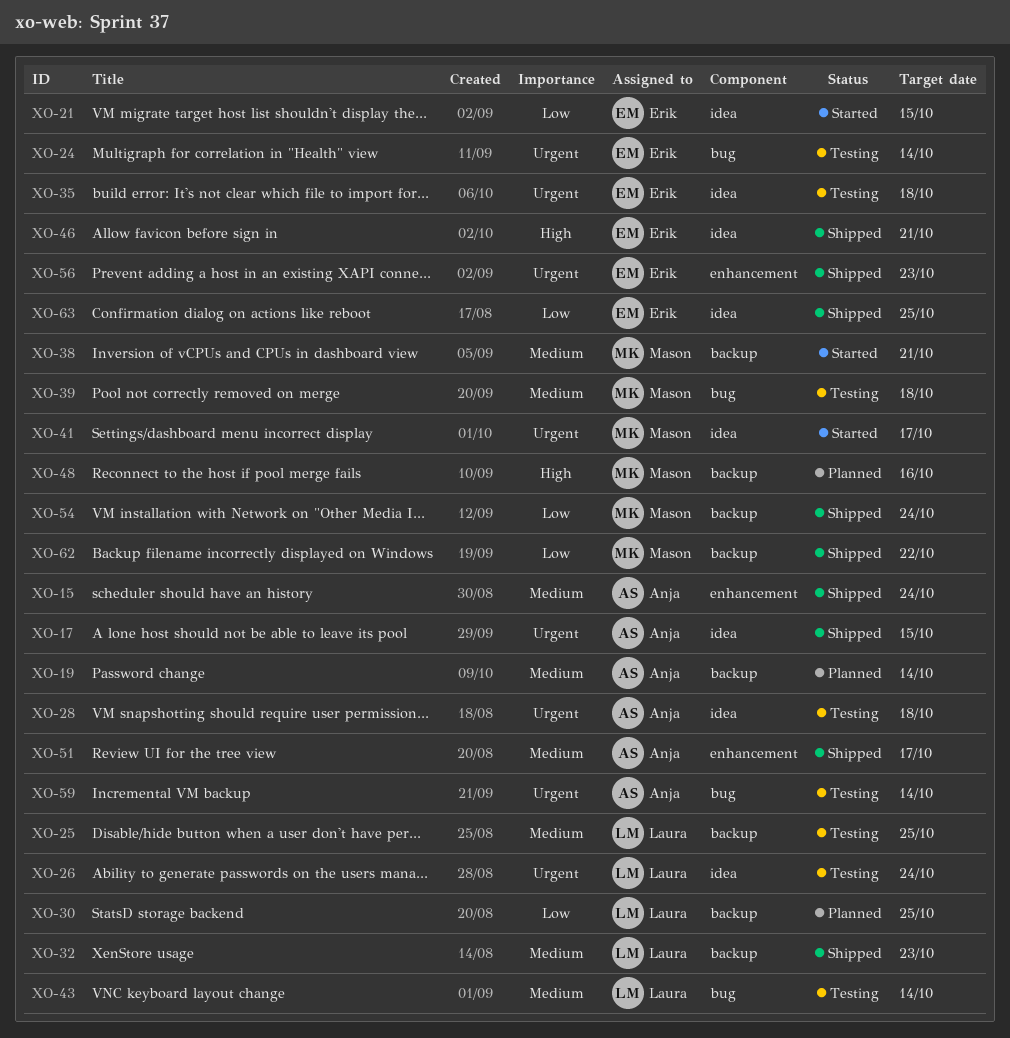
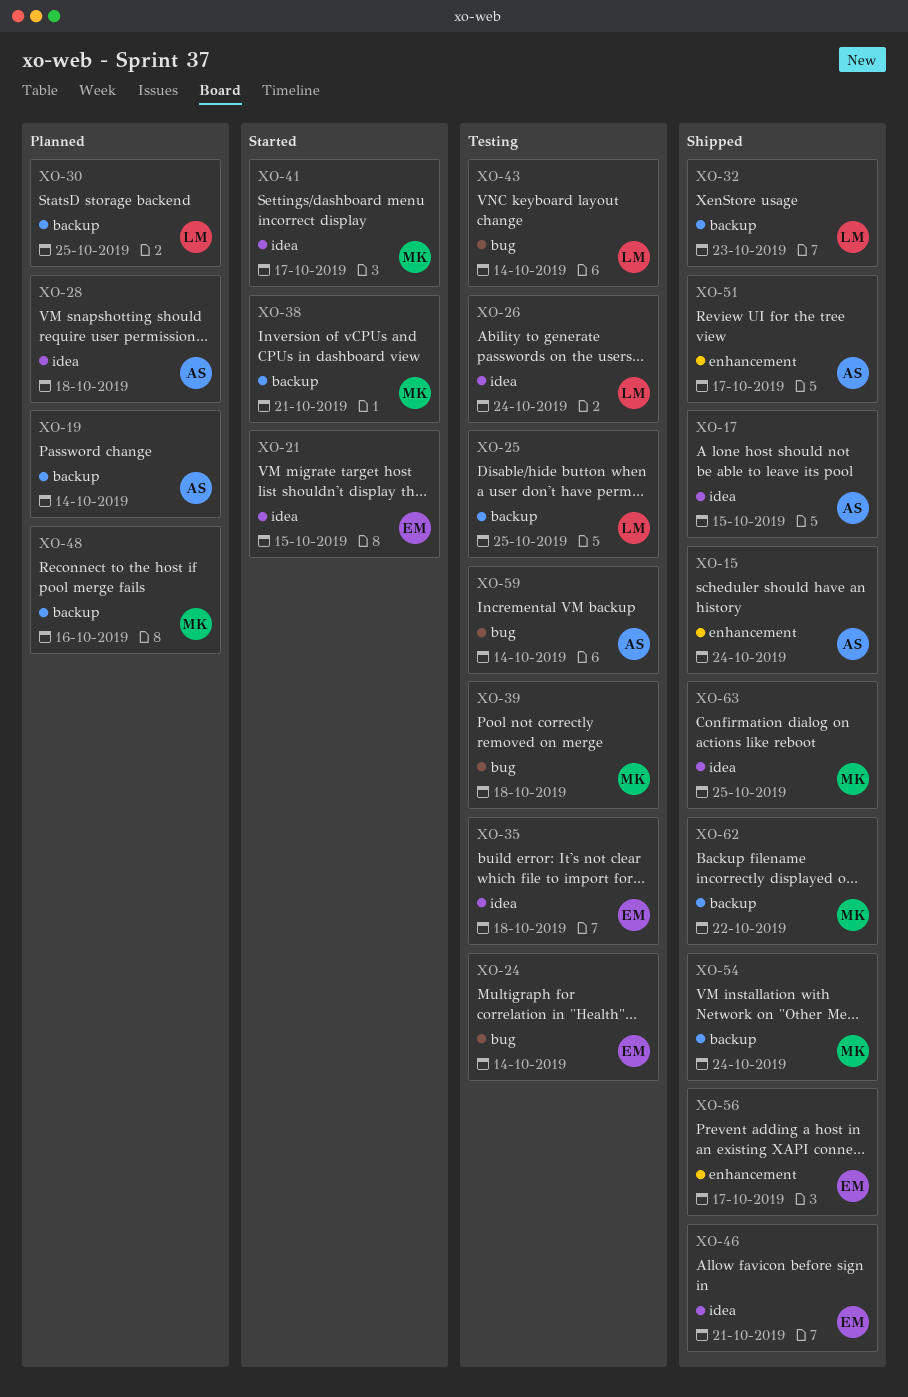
XO-28, status: Testing -> Planned
XO-56, due: Oct 23 -> Oct 17
XO-63, owner: Erik -> Mason

